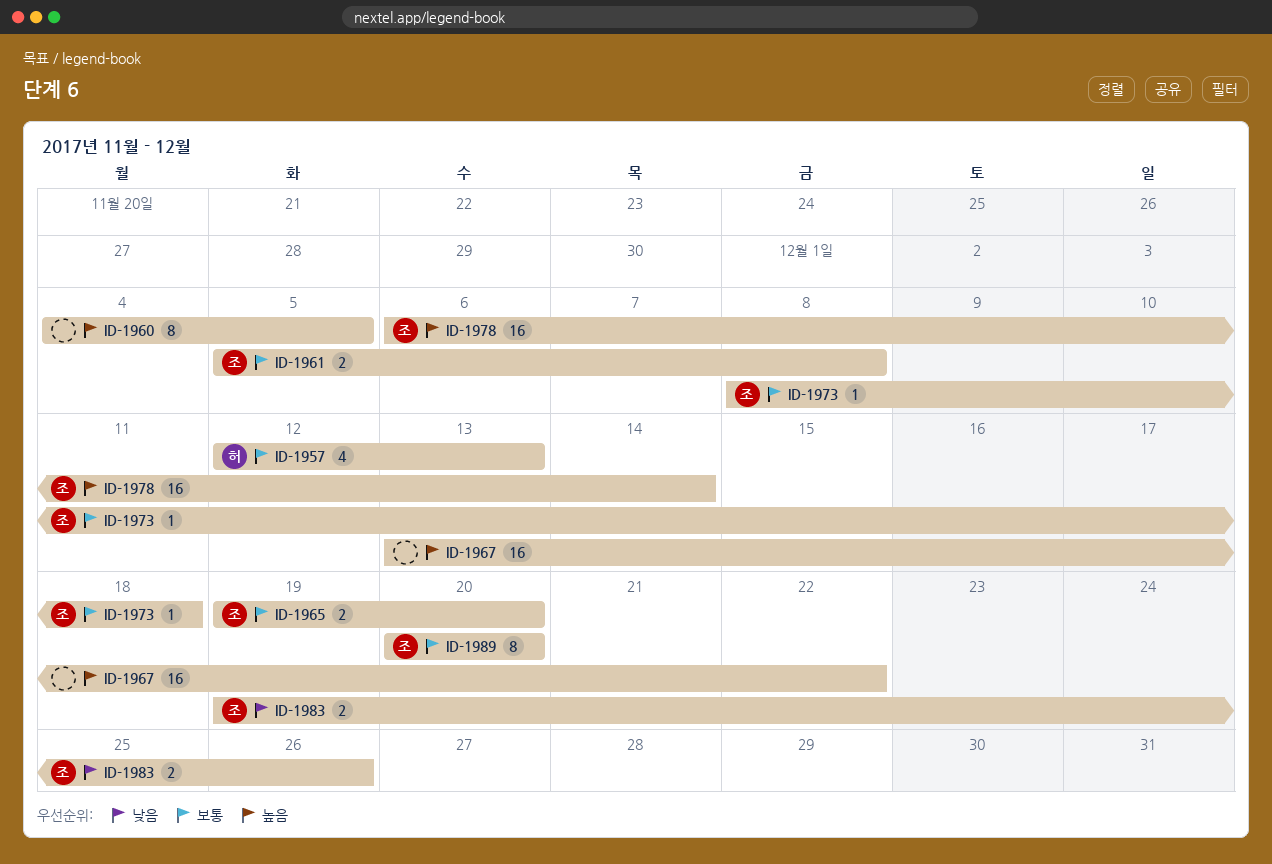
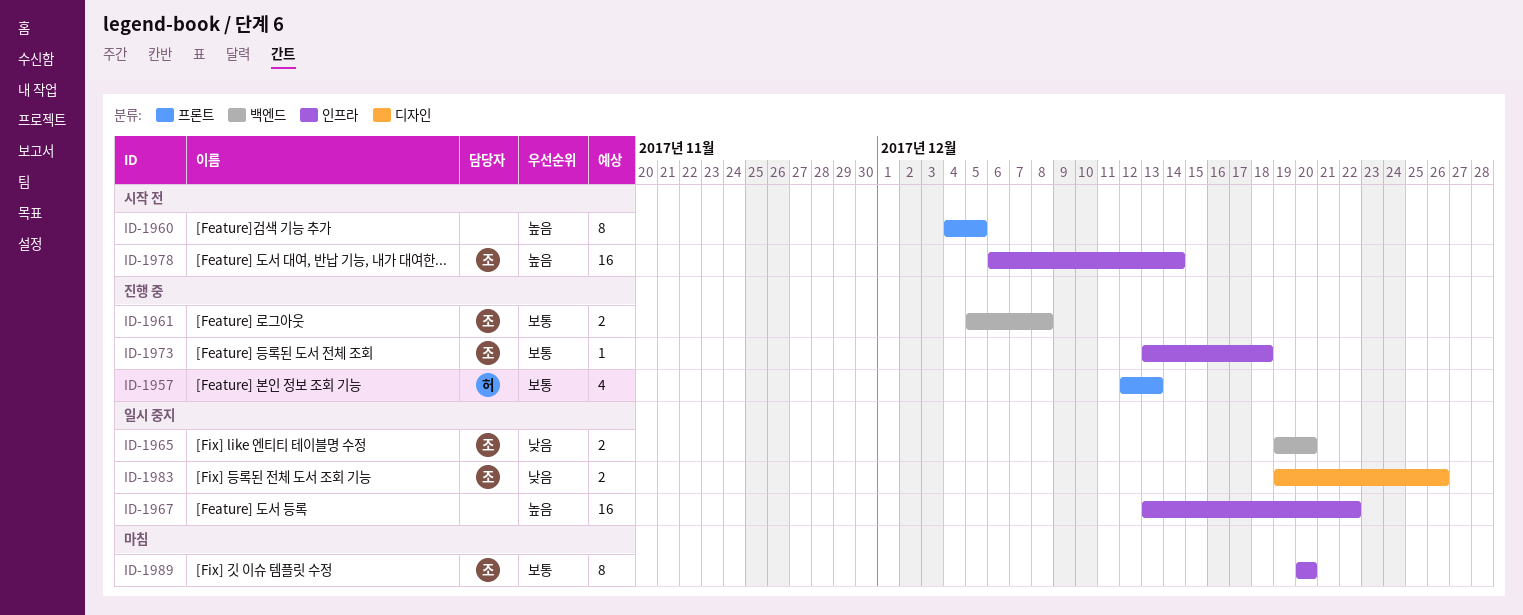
ID-1965, priority: 보통 -> 낮음
ID-1973, start: Dec 8 -> Dec 13

